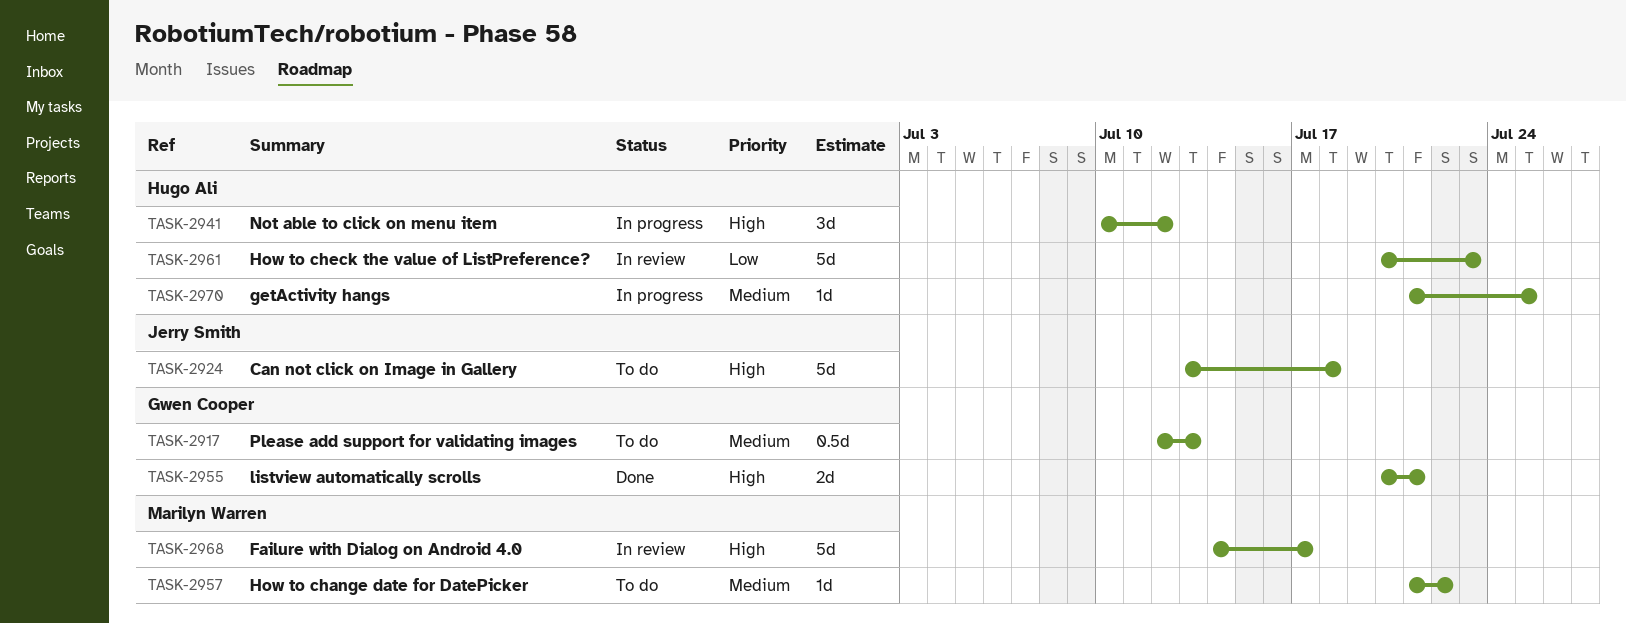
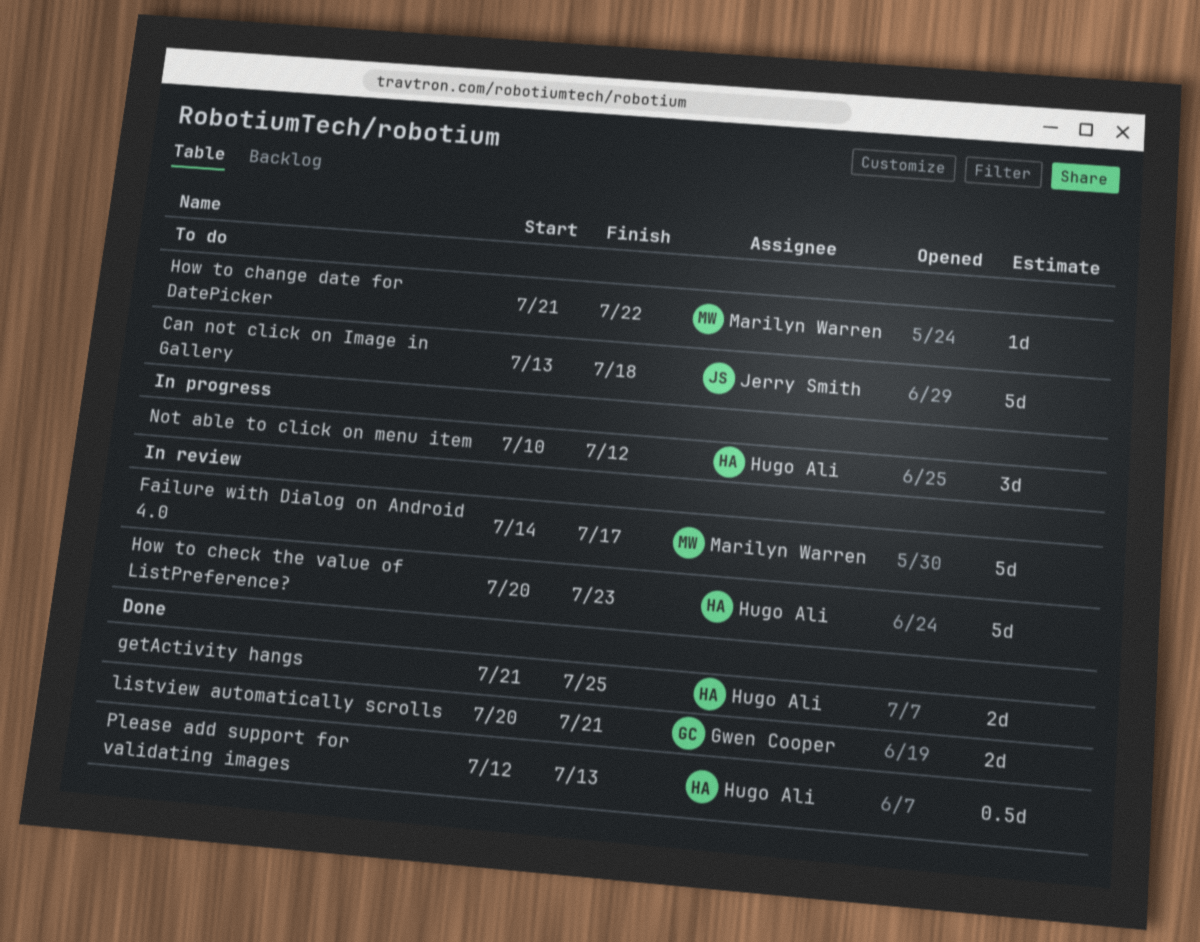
getActivity hangs, status: In progress -> Done
getActivity hangs, estimate: 1d -> 2d
Please add support for validating images, status: To do -> Done
Please add support for validating images, owner: Gwen Cooper -> Hugo Ali

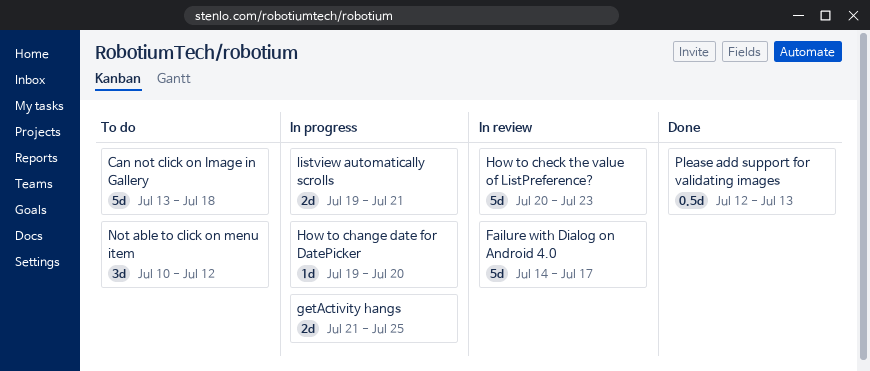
getActivity hangs, status: Done -> In progress
How to change date for DatePicker, status: To do -> In progress
How to change date for DatePicker, start: Jul 21 -> Jul 19
How to change date for DatePicker, due: Jul 22 -> Jul 20
listview automatically scrolls, status: Done -> In progress
listview automatically scrolls, start: Jul 20 -> Jul 19
Not able to click on menu item, status: In progress -> To do

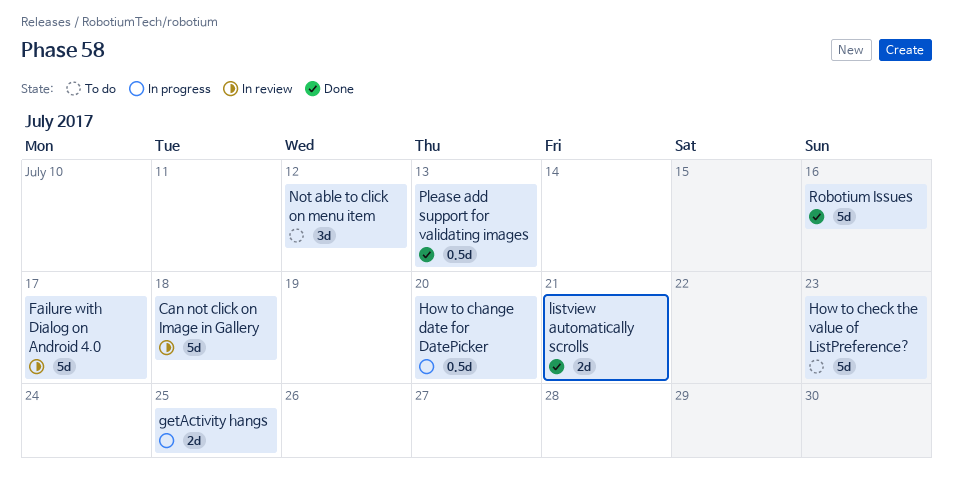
Can not click on Image in Gallery, status: To do -> In review
How to change date for DatePicker, estimate: 1d -> 0.5d
How to check the value of ListPreference?, status: In review -> To do
listview automatically scrolls, status: In progress -> Done
Robotium Issues: none -> present

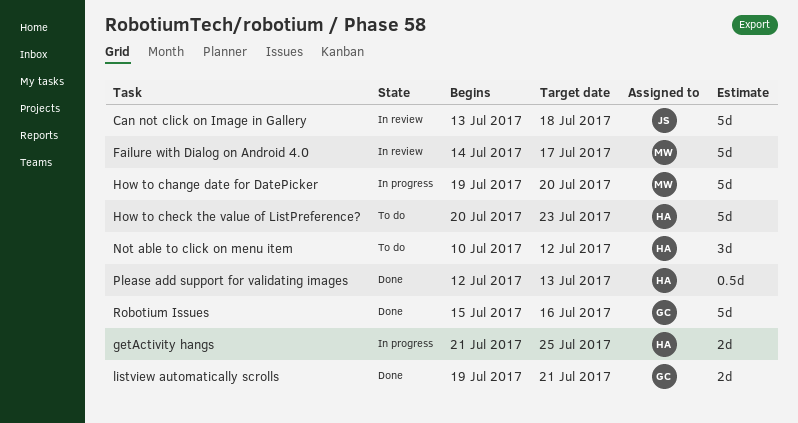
How to change date for DatePicker, estimate: 0.5d -> 5d

